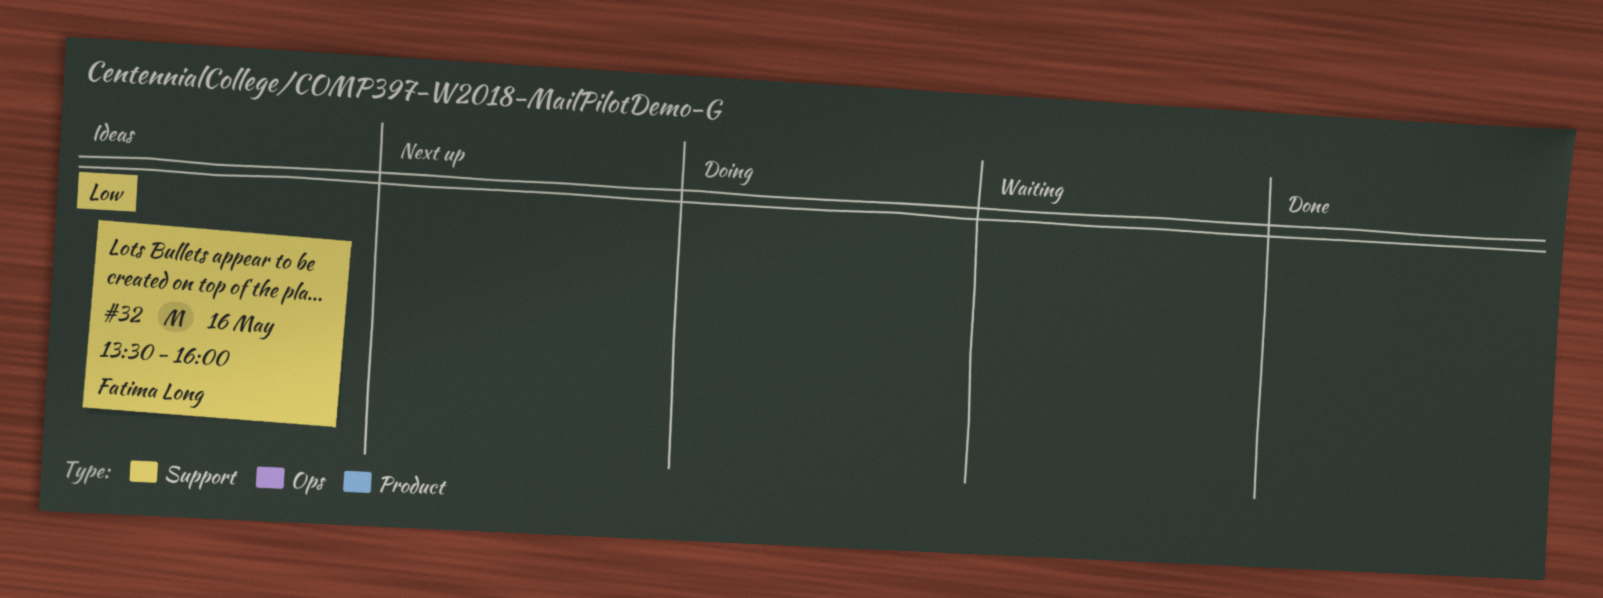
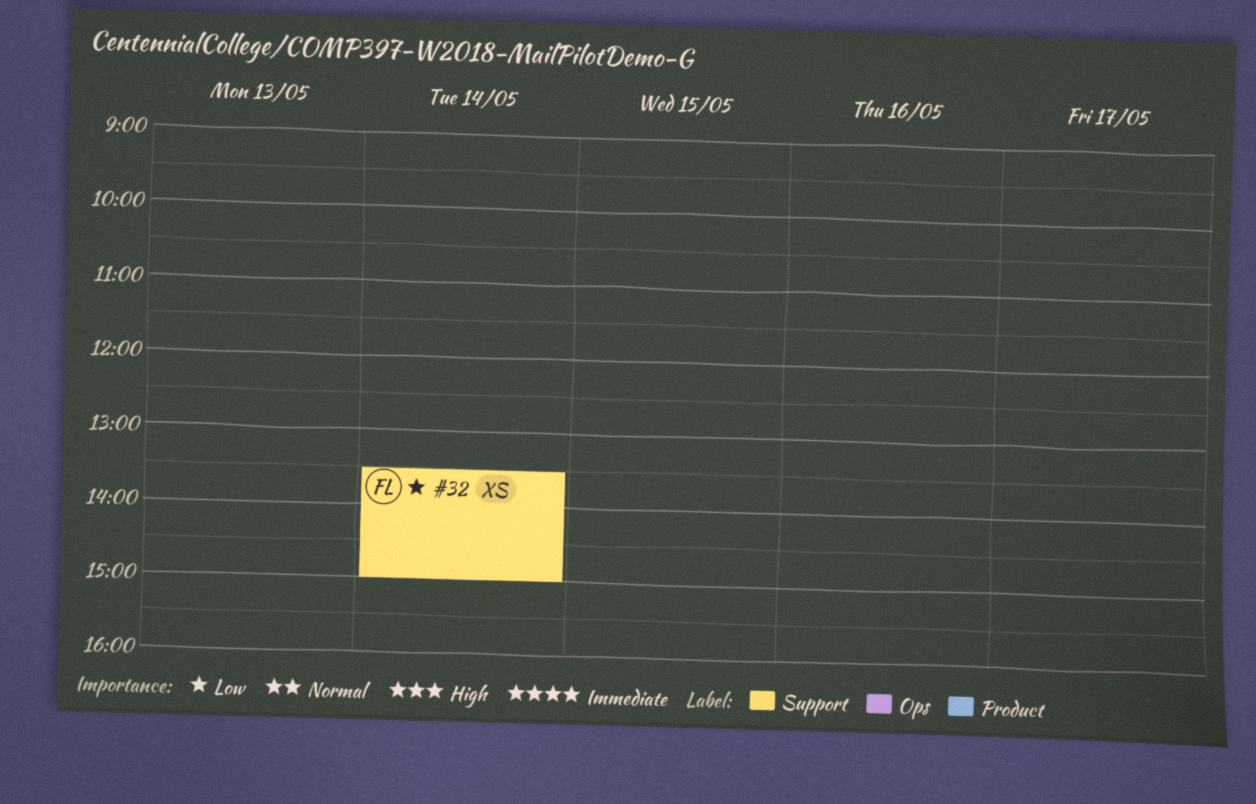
#32, estimate: M -> XS
#32, day: May 16 -> May 14
#32, ends: 16:00 -> 15:00

